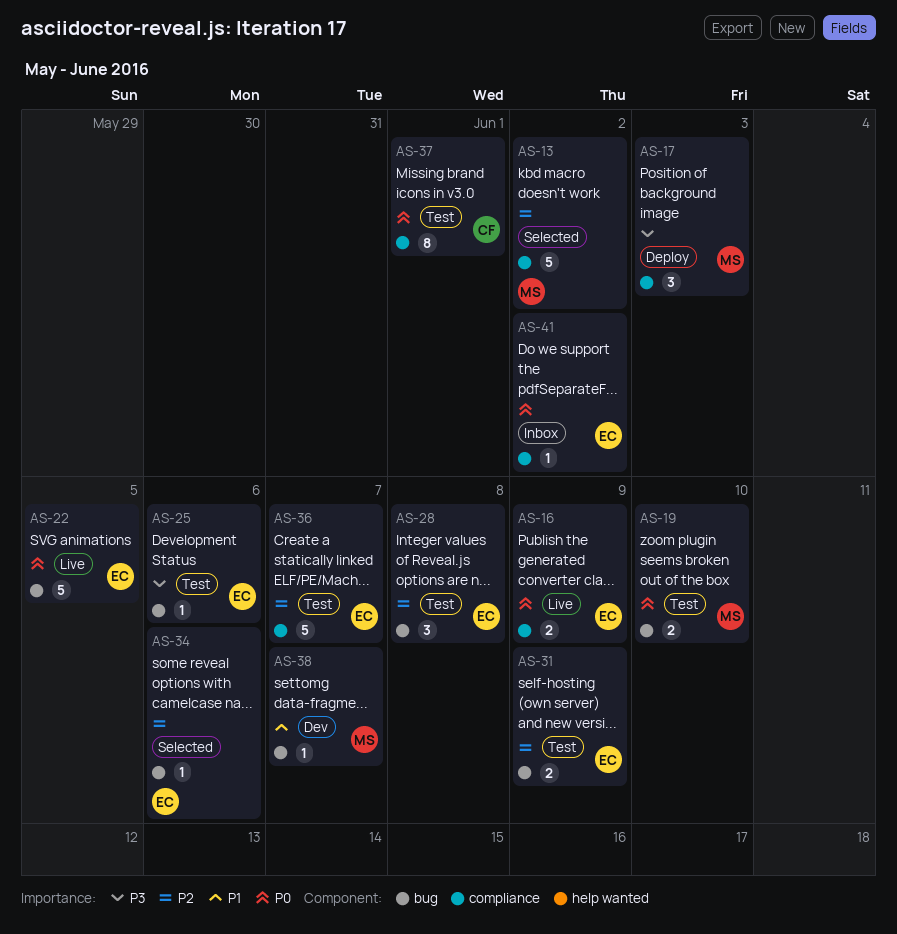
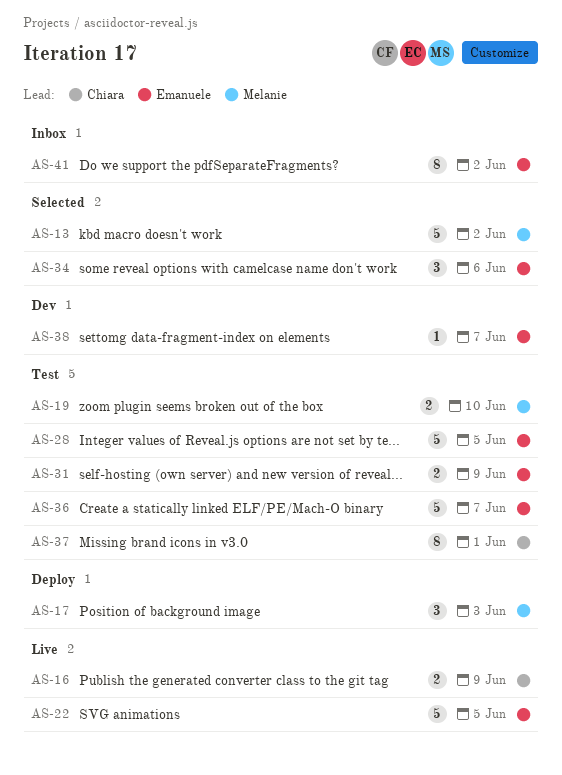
AS-16, owner: Emanuele -> Chiara
AS-25: present -> none
AS-28, estimate: 3 -> 5
AS-28, due: Jun 8 -> Jun 5
AS-34, estimate: 1 -> 3
AS-38, owner: Melanie -> Emanuele
AS-41, estimate: 1 -> 8

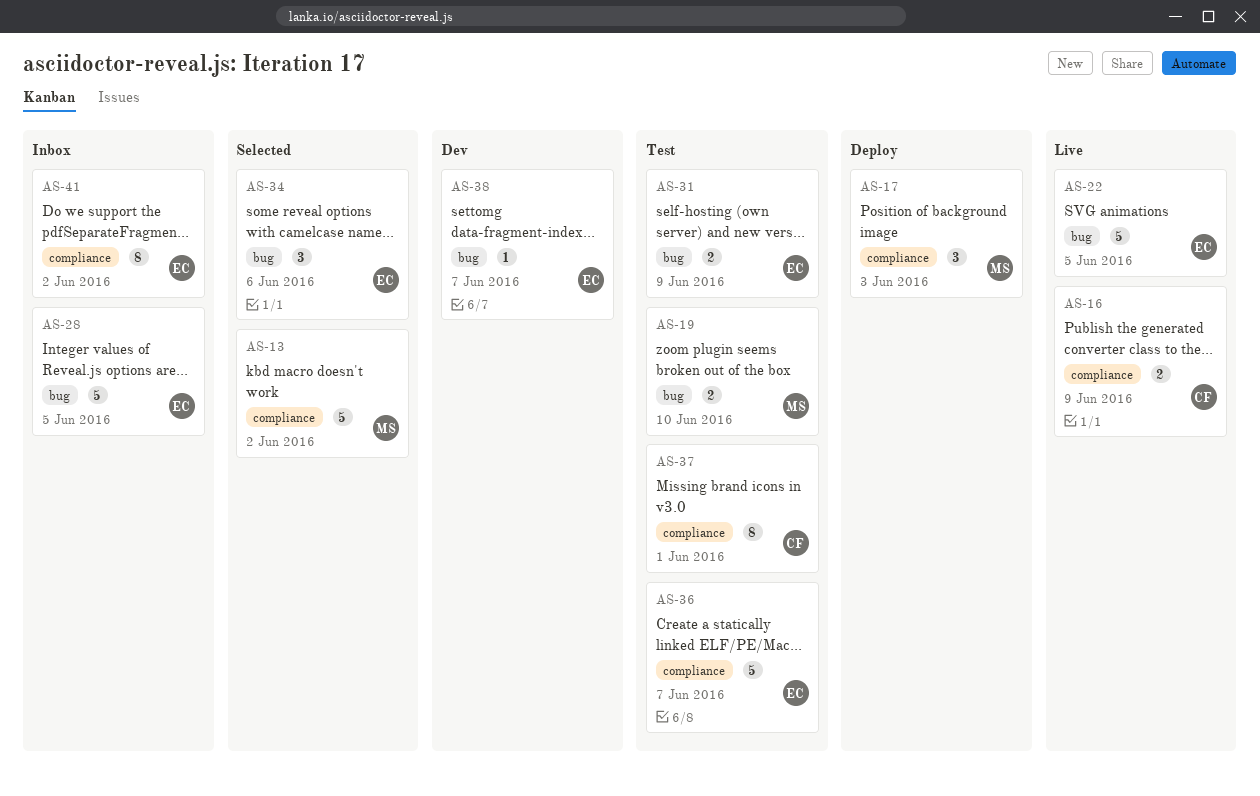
AS-28, status: Test -> Inbox

